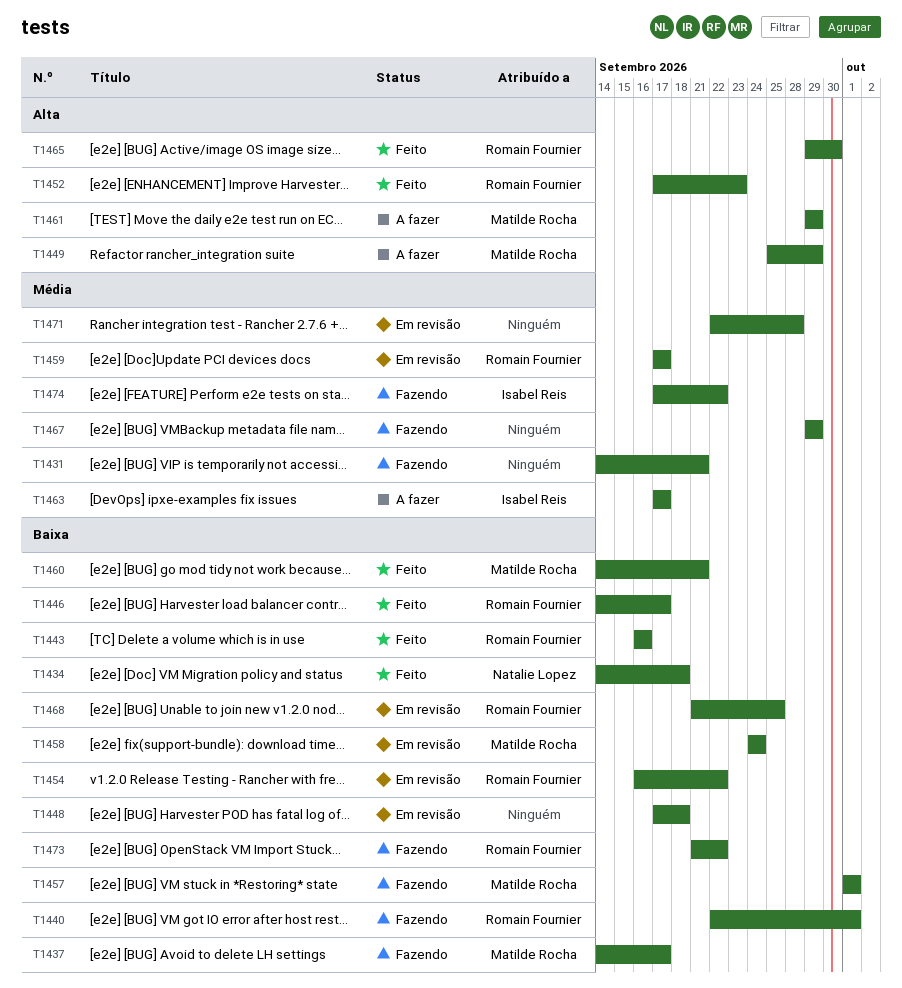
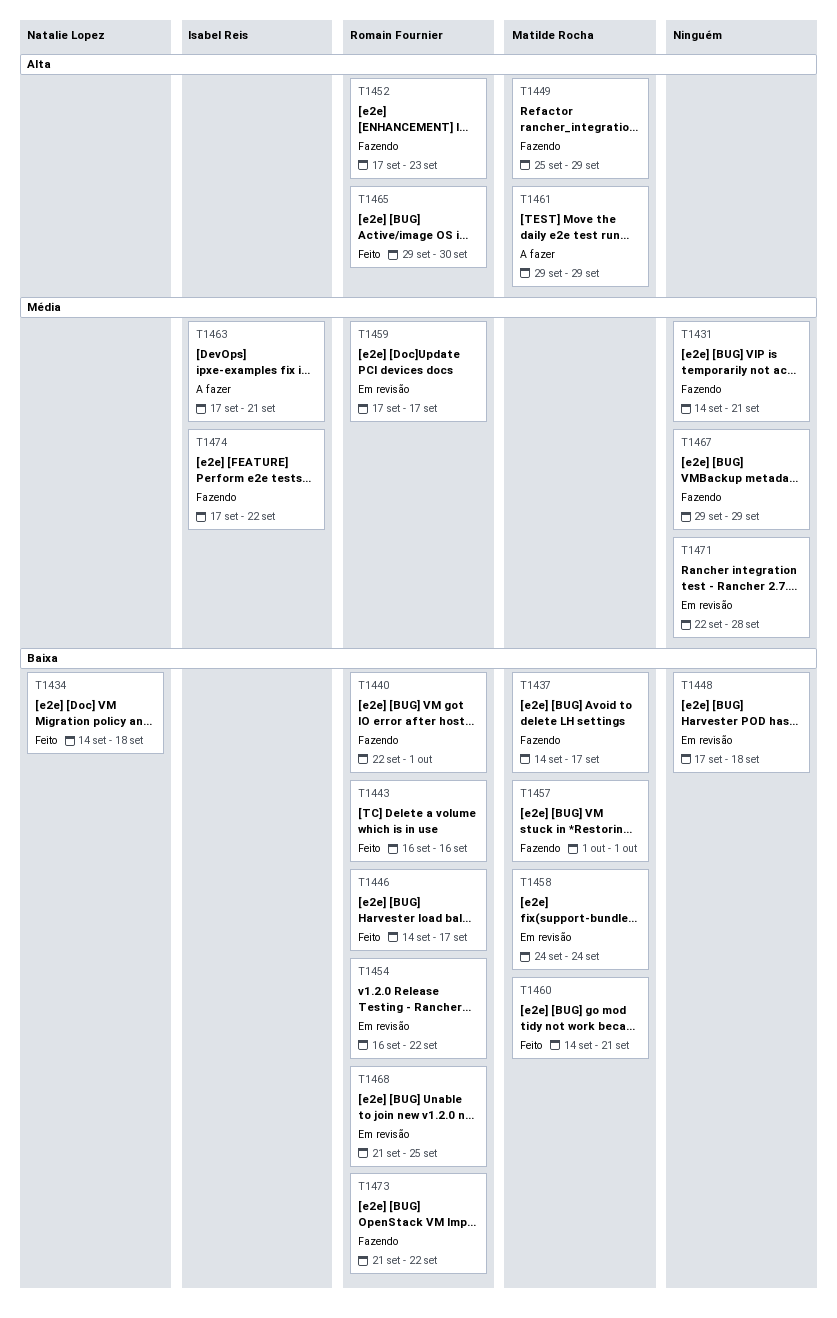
T1449, status: A fazer -> Fazendo
T1452, status: Feito -> Fazendo
T1463, due: Sep 17 -> Sep 21

